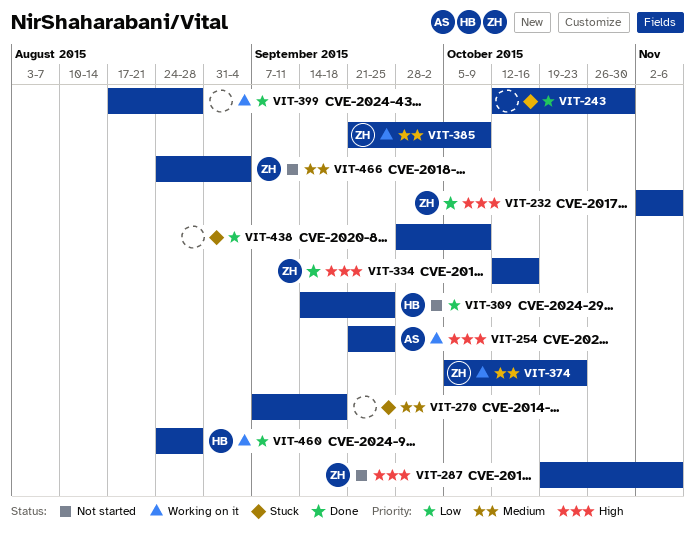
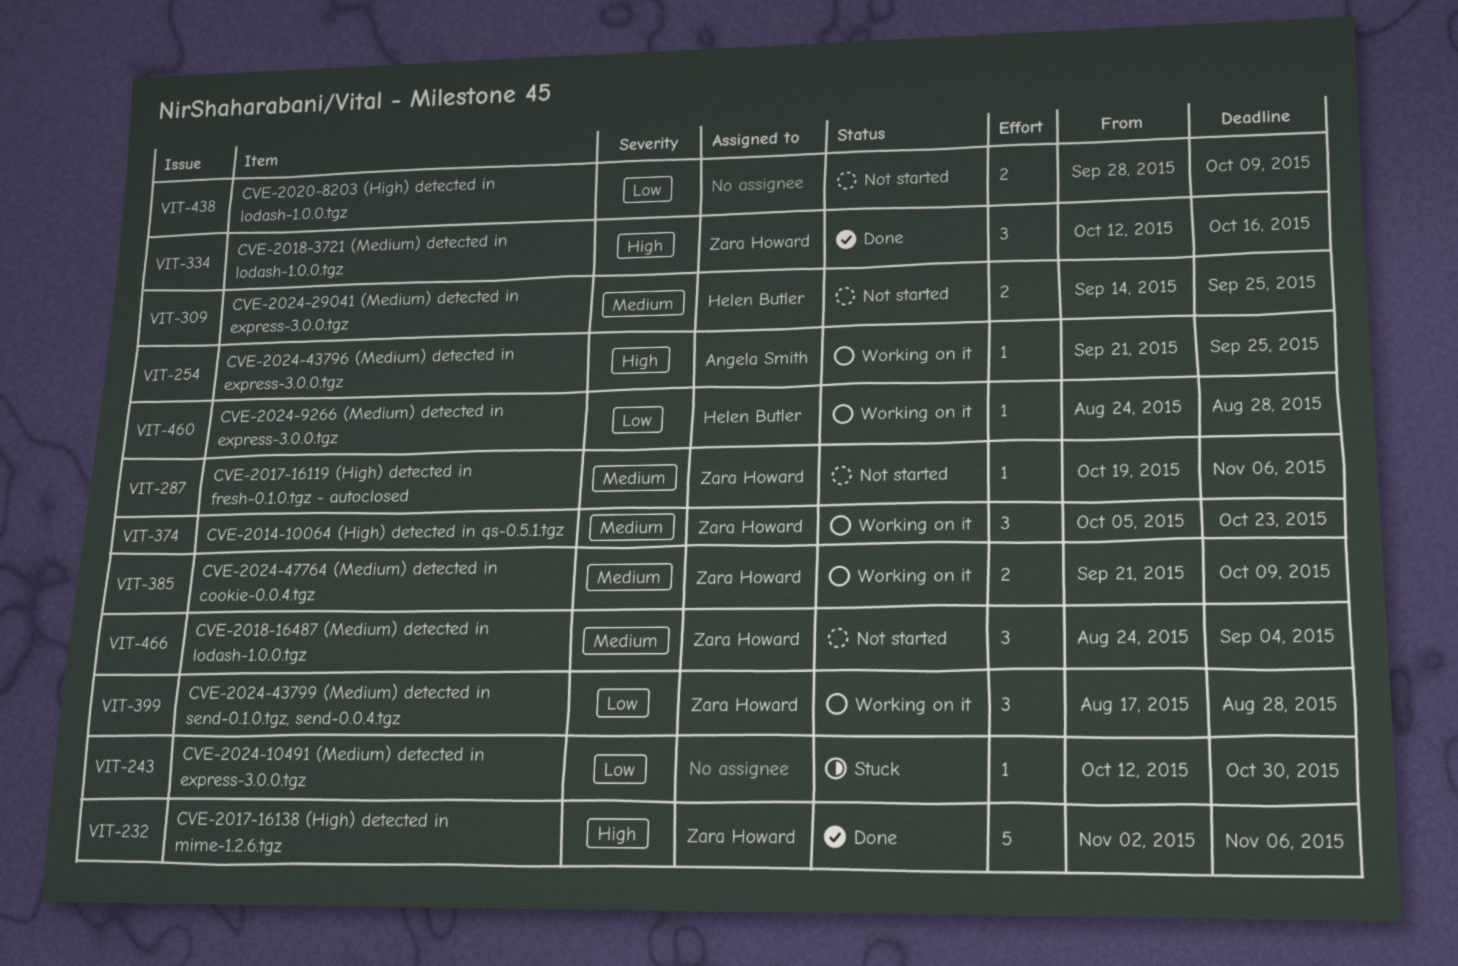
VIT-270: present -> none
VIT-287, priority: High -> Medium
VIT-309, priority: Low -> Medium
VIT-399, owner: none -> Zara Howard
VIT-438, status: Stuck -> Not started

